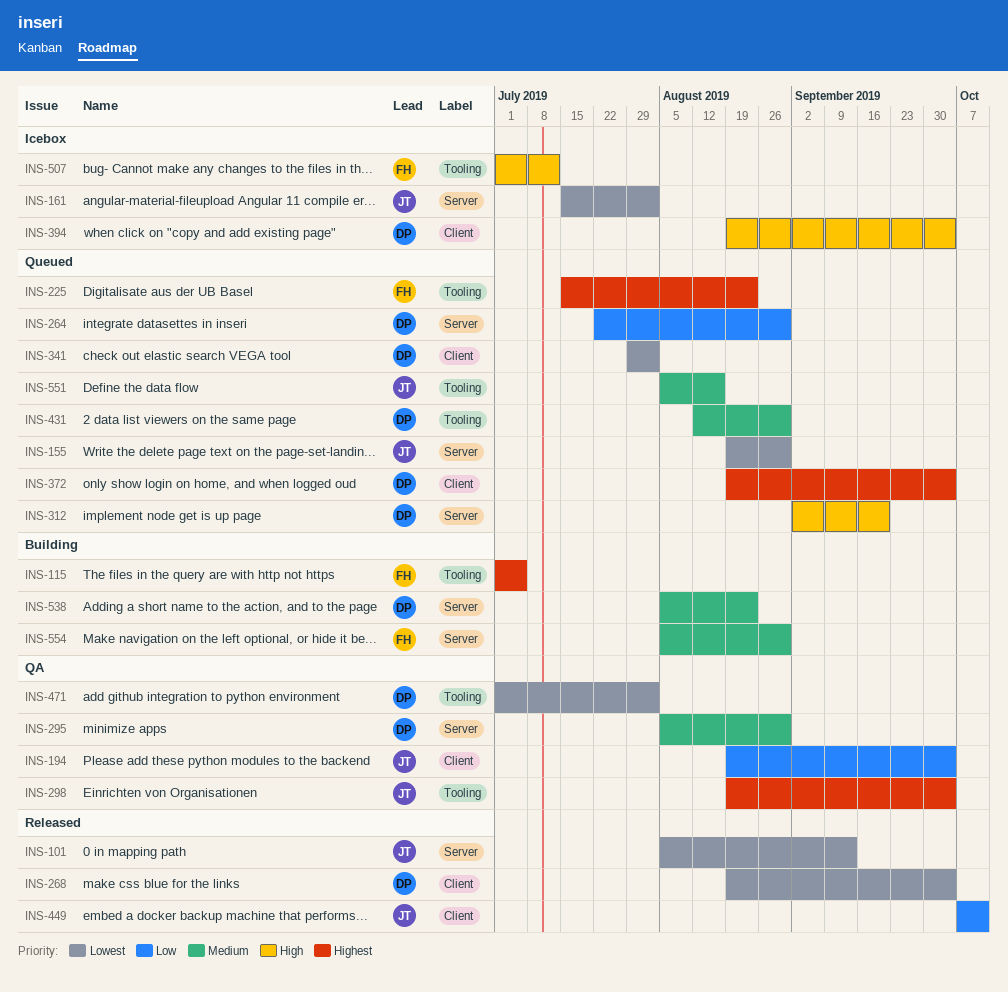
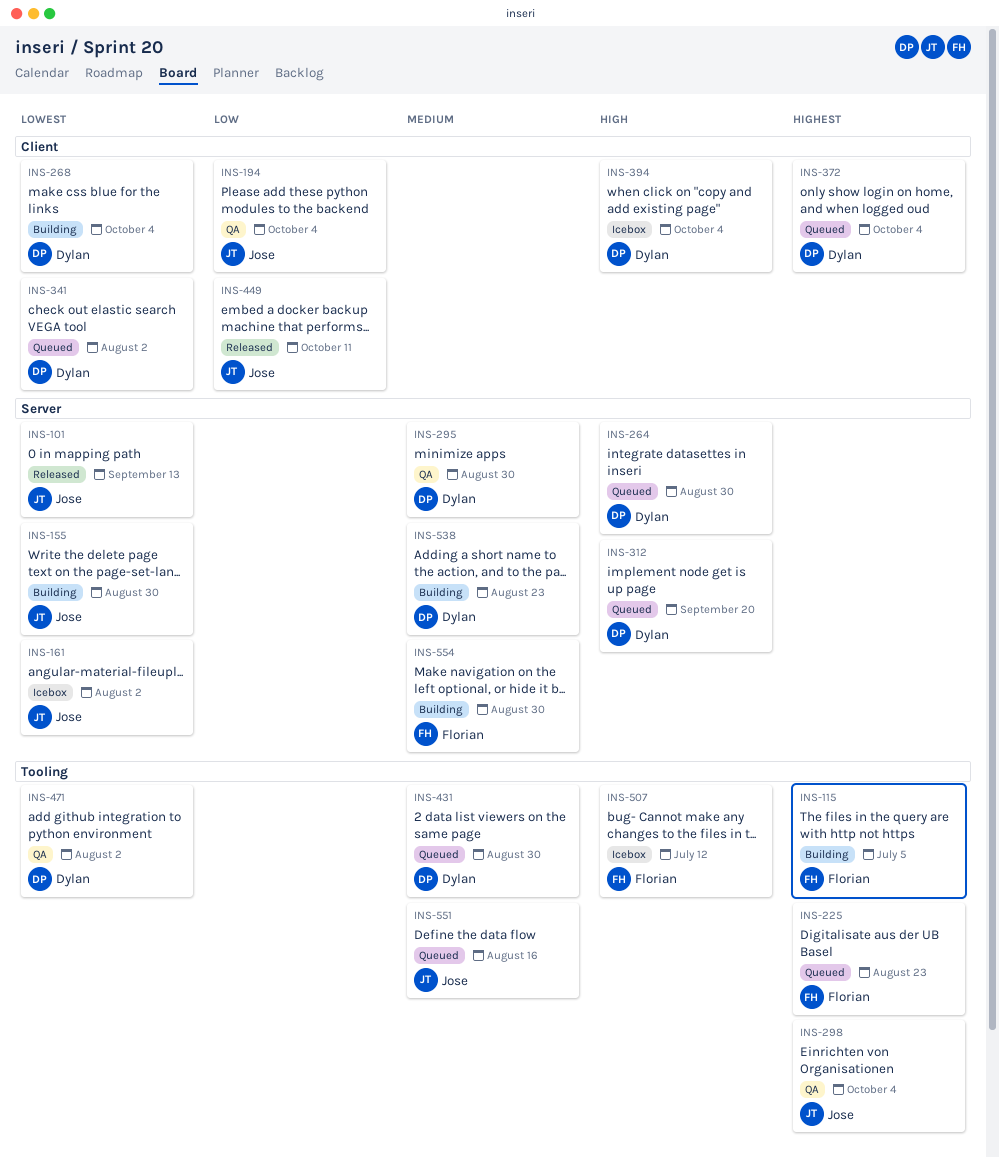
INS-155, status: Queued -> Building
INS-264, priority: Low -> High
INS-268, status: Released -> Building

